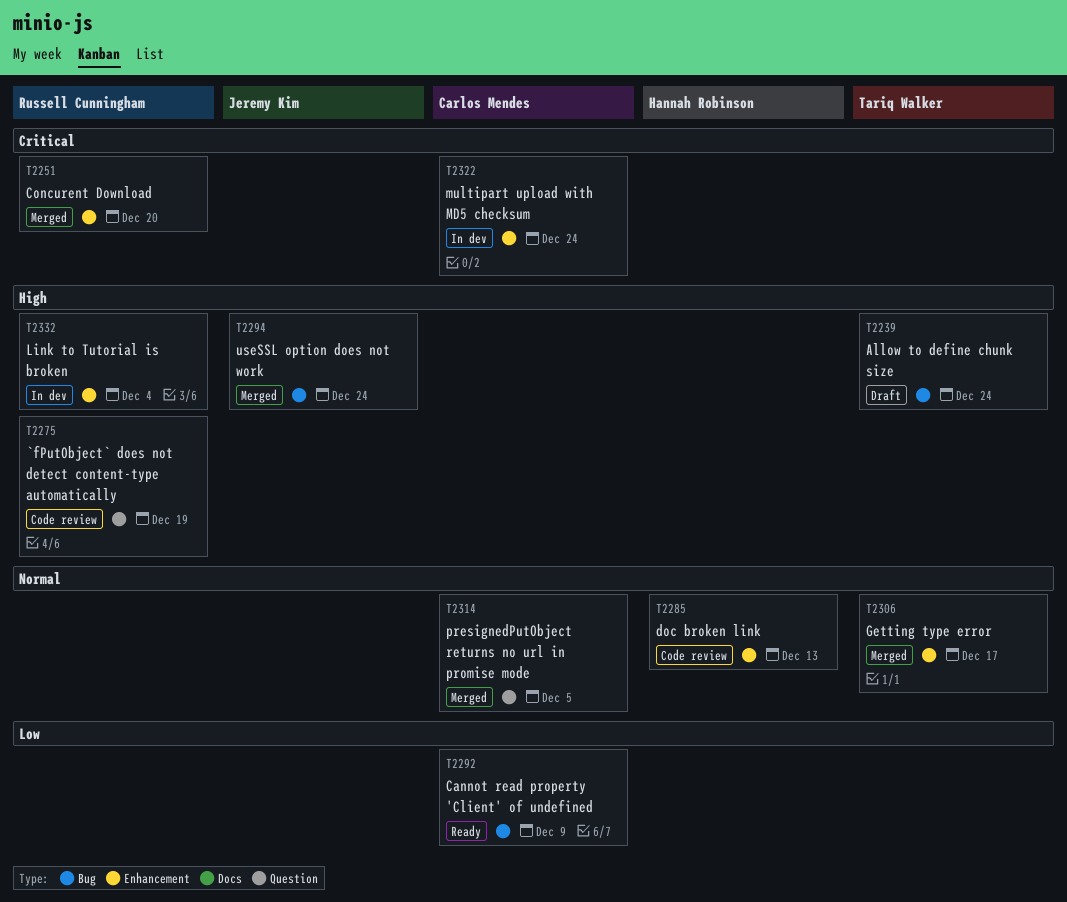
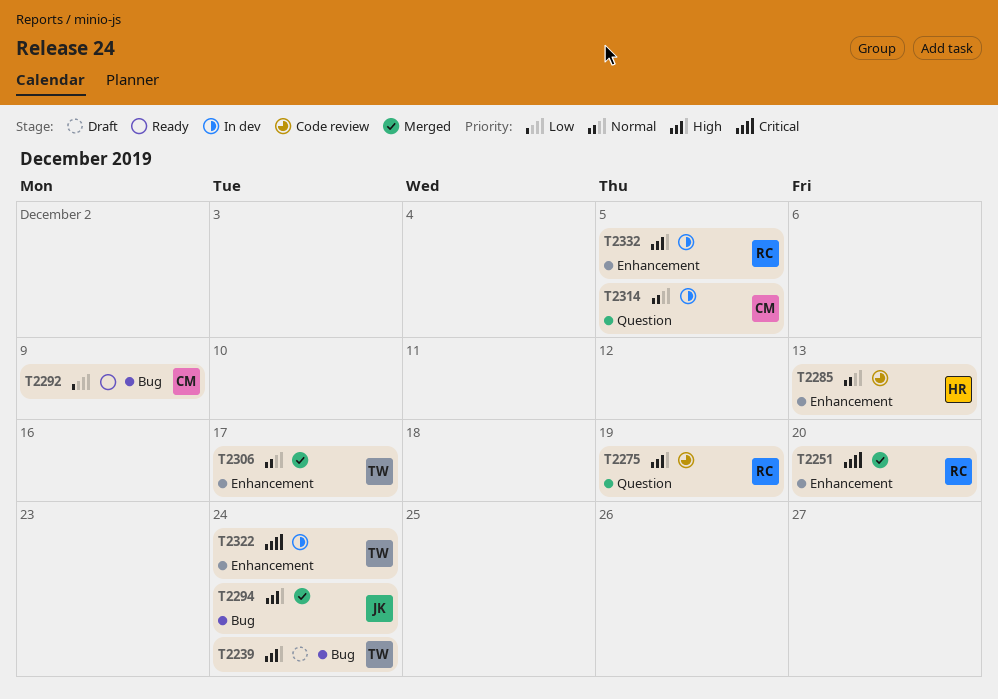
T2314, status: Merged -> In dev
T2322, owner: Carlos Mendes -> Tariq Walker
T2332, due: Dec 4 -> Dec 5

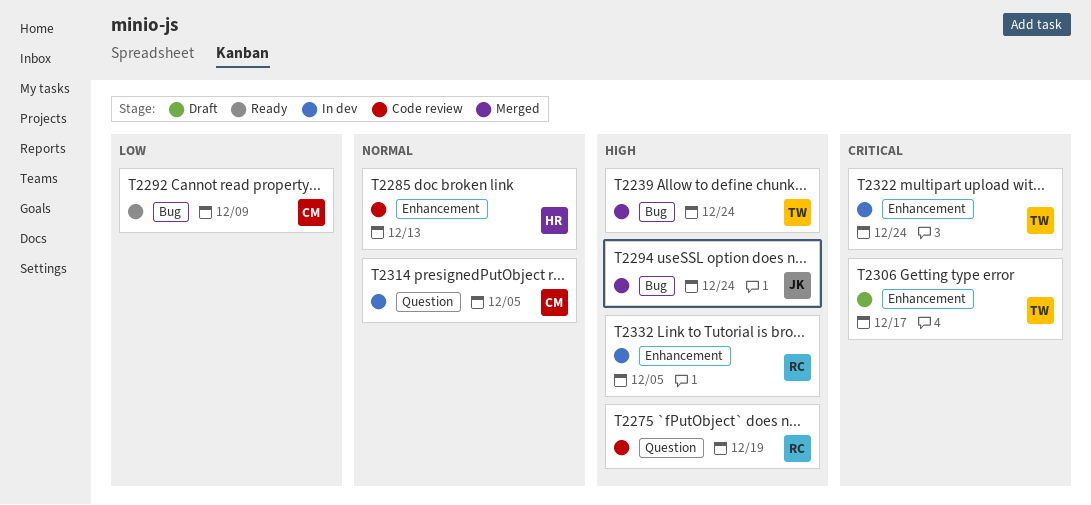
T2239, status: Draft -> Merged
T2251: present -> none
T2306, status: Merged -> Draft
T2306, priority: Normal -> Critical

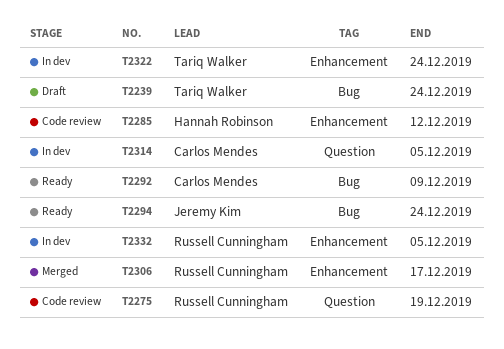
T2239, status: Merged -> Draft
T2285, due: Dec 13 -> Dec 12
T2294, status: Merged -> Ready
T2306, status: Draft -> Merged
T2306, owner: Tariq Walker -> Russell Cunningham

